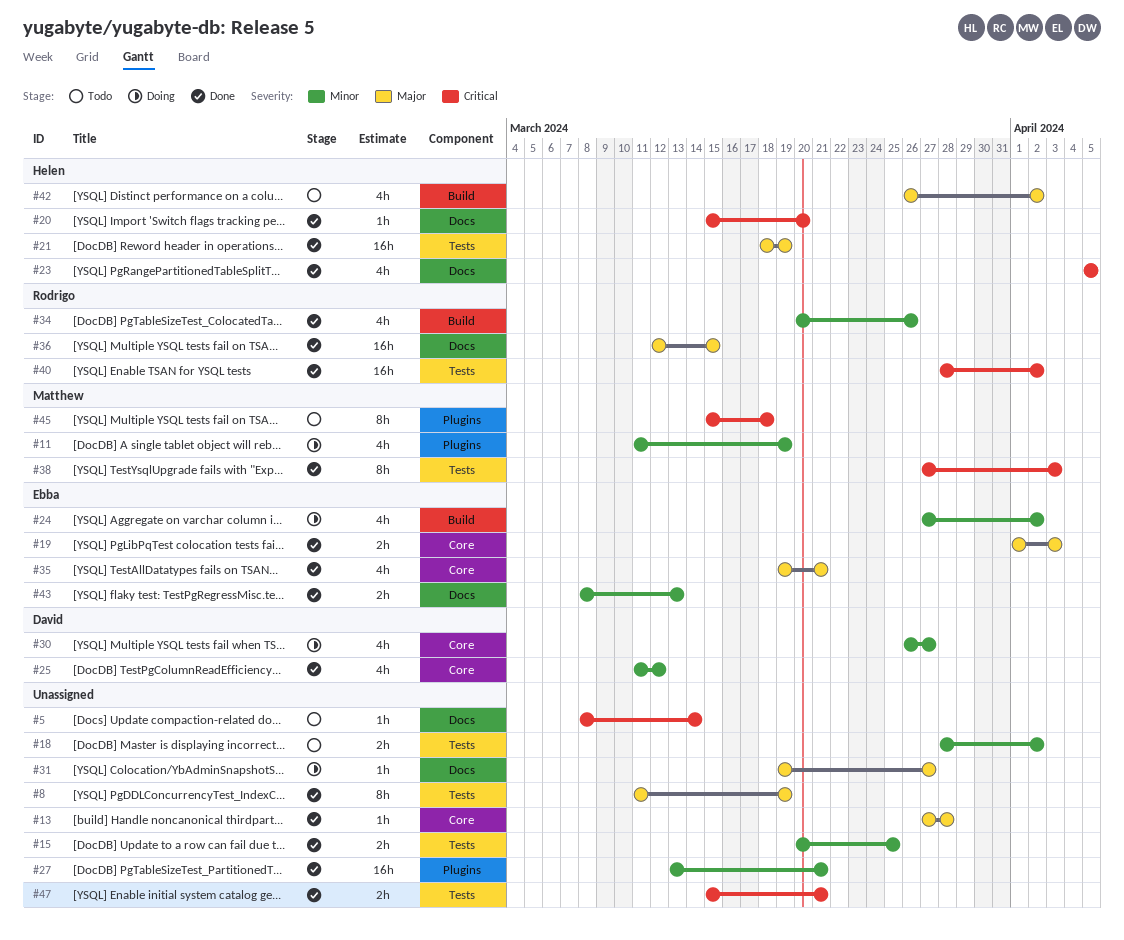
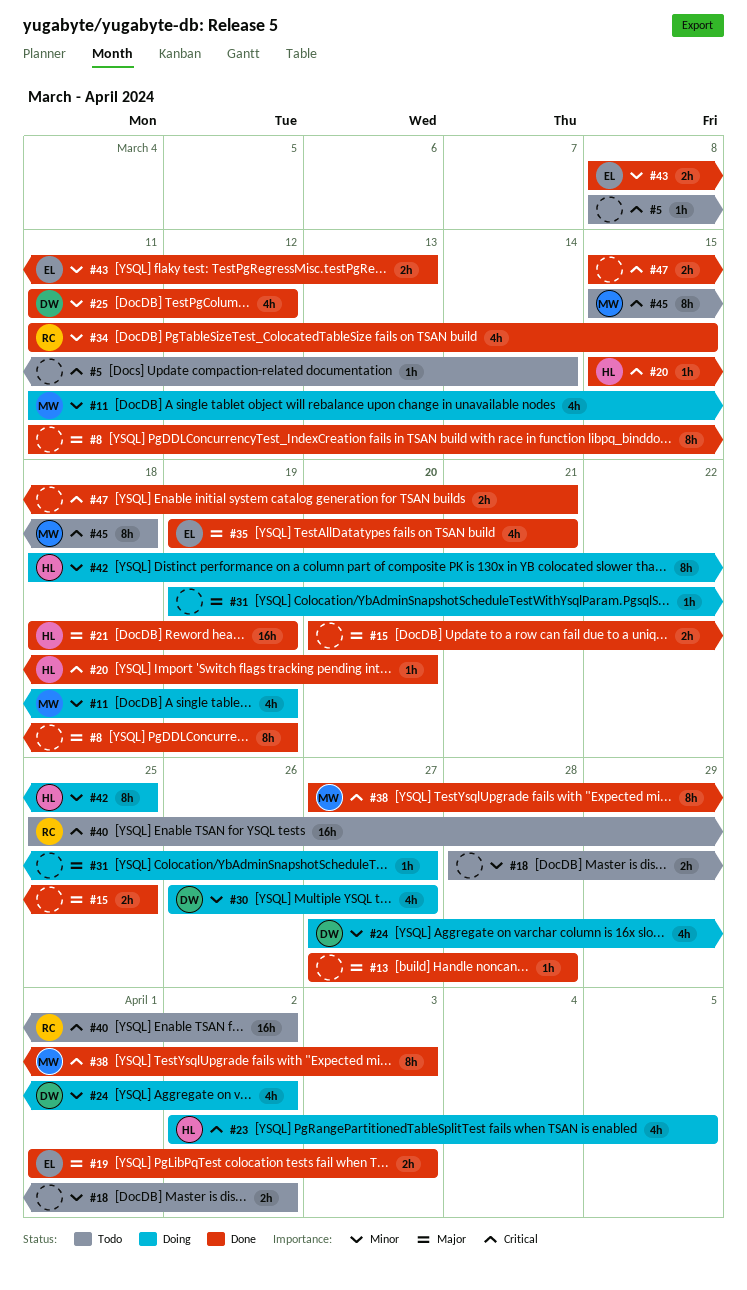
#15, priority: Minor -> Major
#23, status: Done -> Doing
#23, start: Apr 5 -> Apr 2
#24, owner: Ebba -> David
#27: present -> none
#34, start: Mar 20 -> Mar 11
#34, due: Mar 26 -> Mar 15
#36: present -> none
#40, status: Done -> Todo
#40, start: Mar 28 -> Mar 25
#42, status: Todo -> Doing
#42, priority: Major -> Minor
#42, estimate: 4h -> 8h
#42, start: Mar 26 -> Mar 18
#42, due: Apr 2 -> Mar 25

